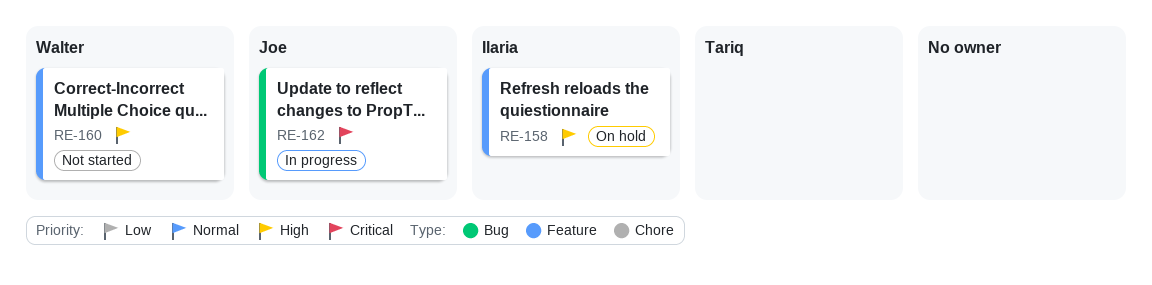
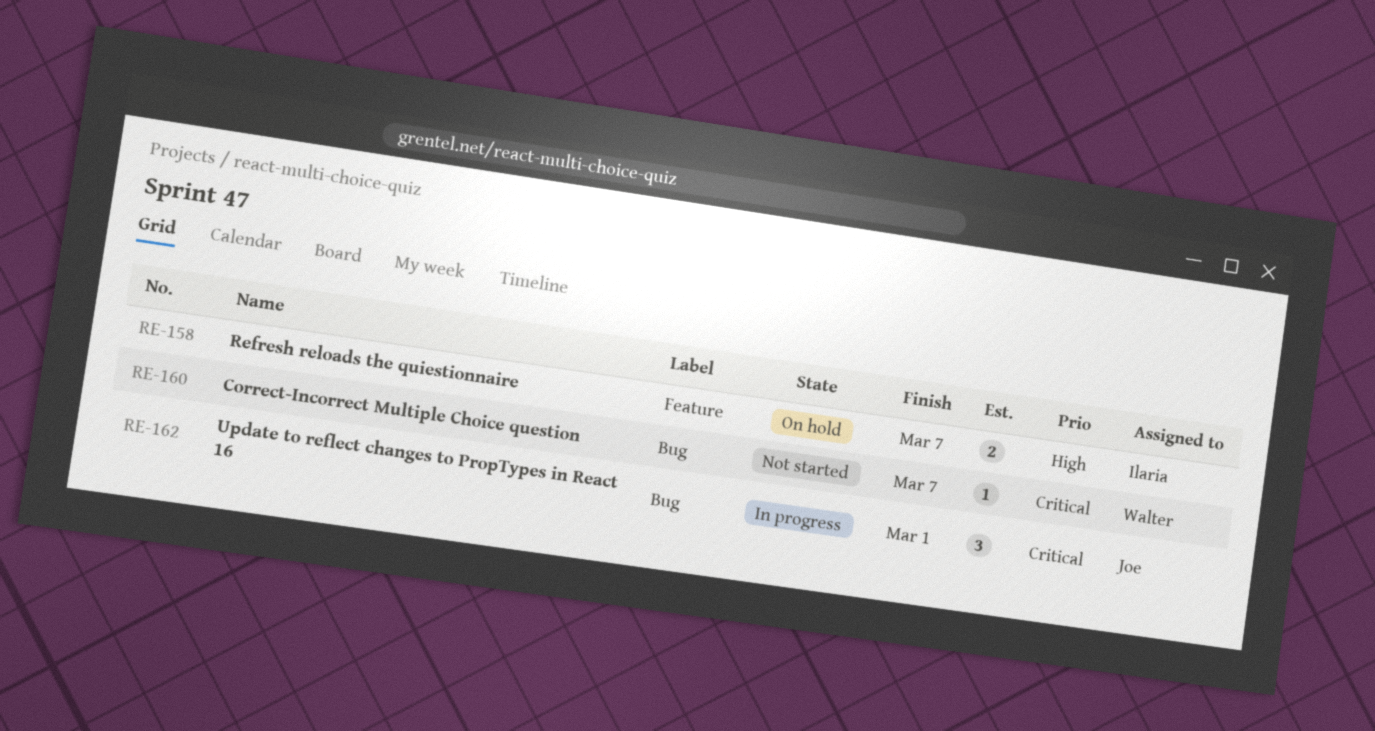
RE-160, priority: High -> Critical
RE-160, label: Feature -> Bug

